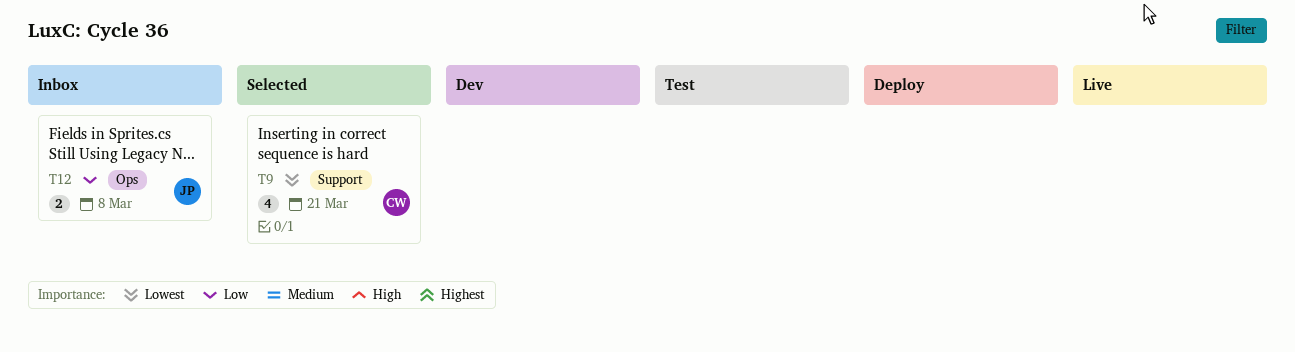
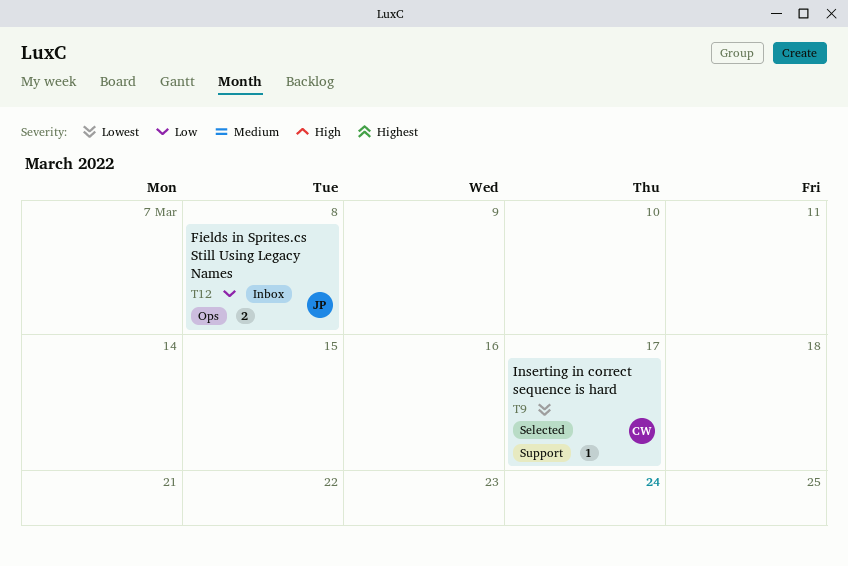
T9, estimate: 4 -> 1
T9, due: Mar 21 -> Mar 17

